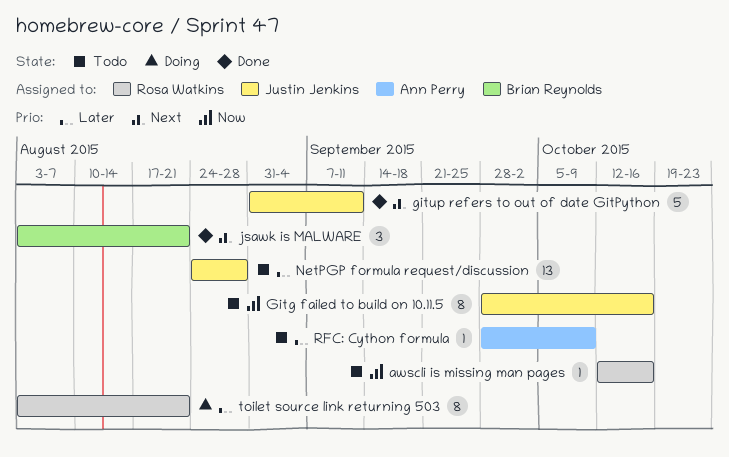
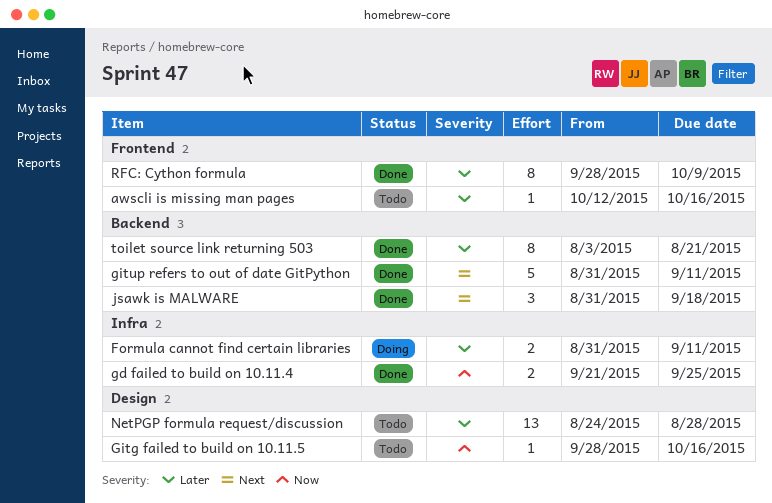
awscli is missing man pages, priority: Now -> Later
Formula cannot find certain libraries: none -> present
gd failed to build on 10.11.4: none -> present
Gitg failed to build on 10.11.5, estimate: 8 -> 1
jsawk is MALWARE, start: Aug 3 -> Aug 31
jsawk is MALWARE, due: Aug 21 -> Sep 18
RFC: Cython formula, status: Todo -> Done
RFC: Cython formula, estimate: 1 -> 8
toilet source link returning 503, status: Doing -> Done

